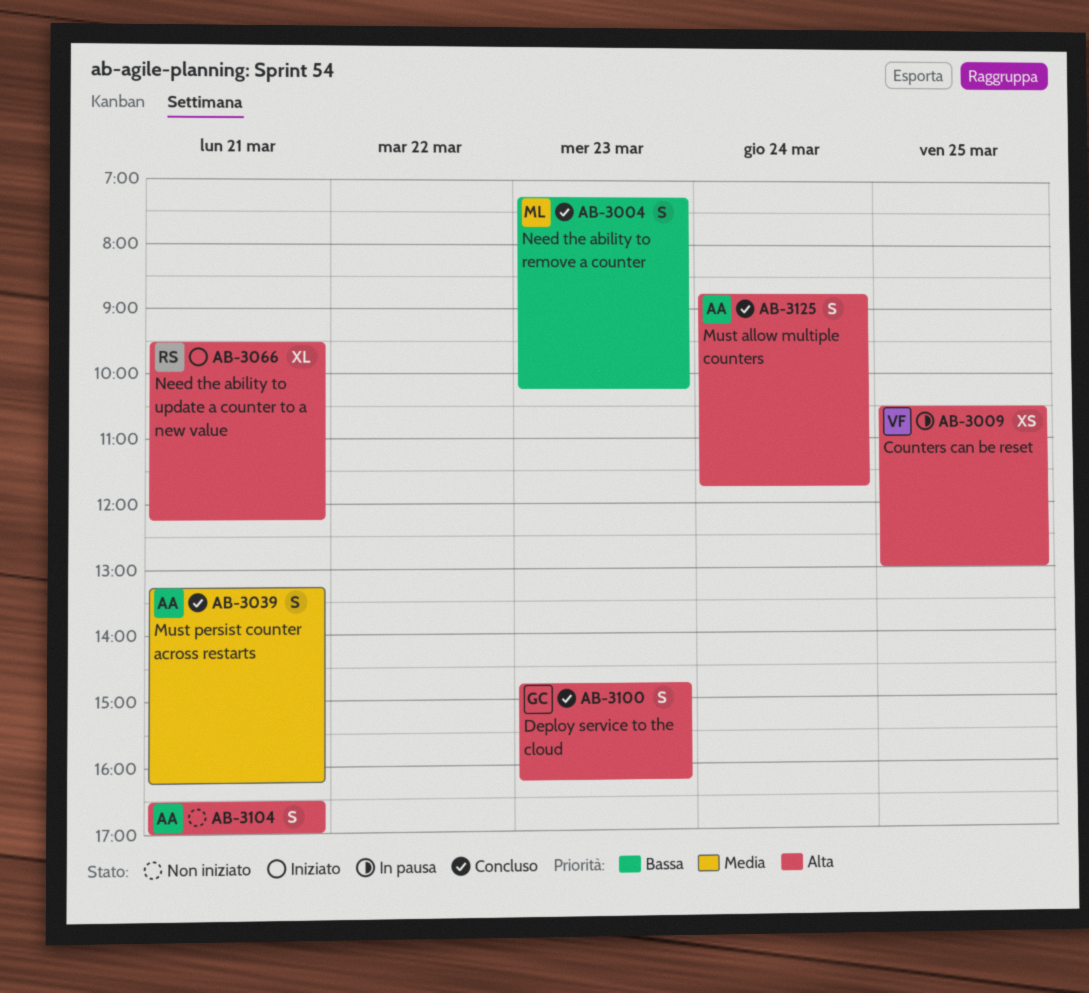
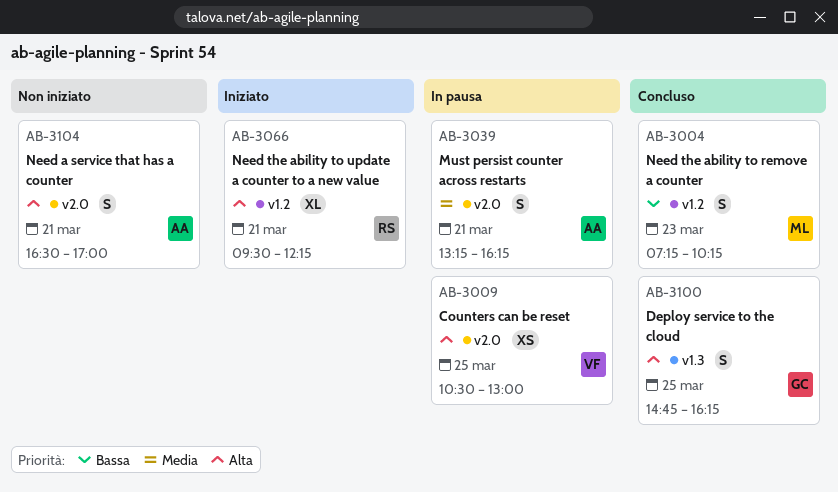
AB-3039, status: Concluso -> In pausa
AB-3100, day: Mar 23 -> Mar 25
AB-3125: present -> none

